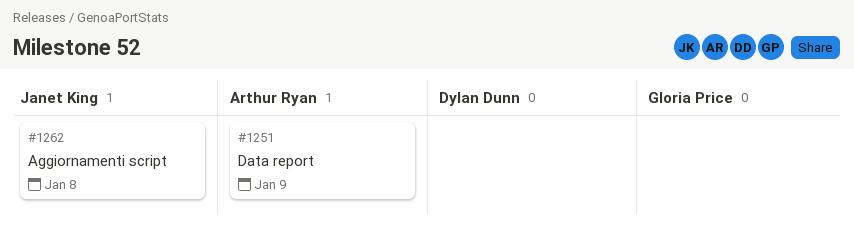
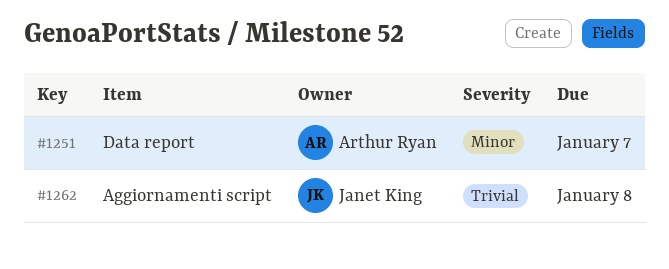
#1251, due: Jan 9 -> Jan 7

